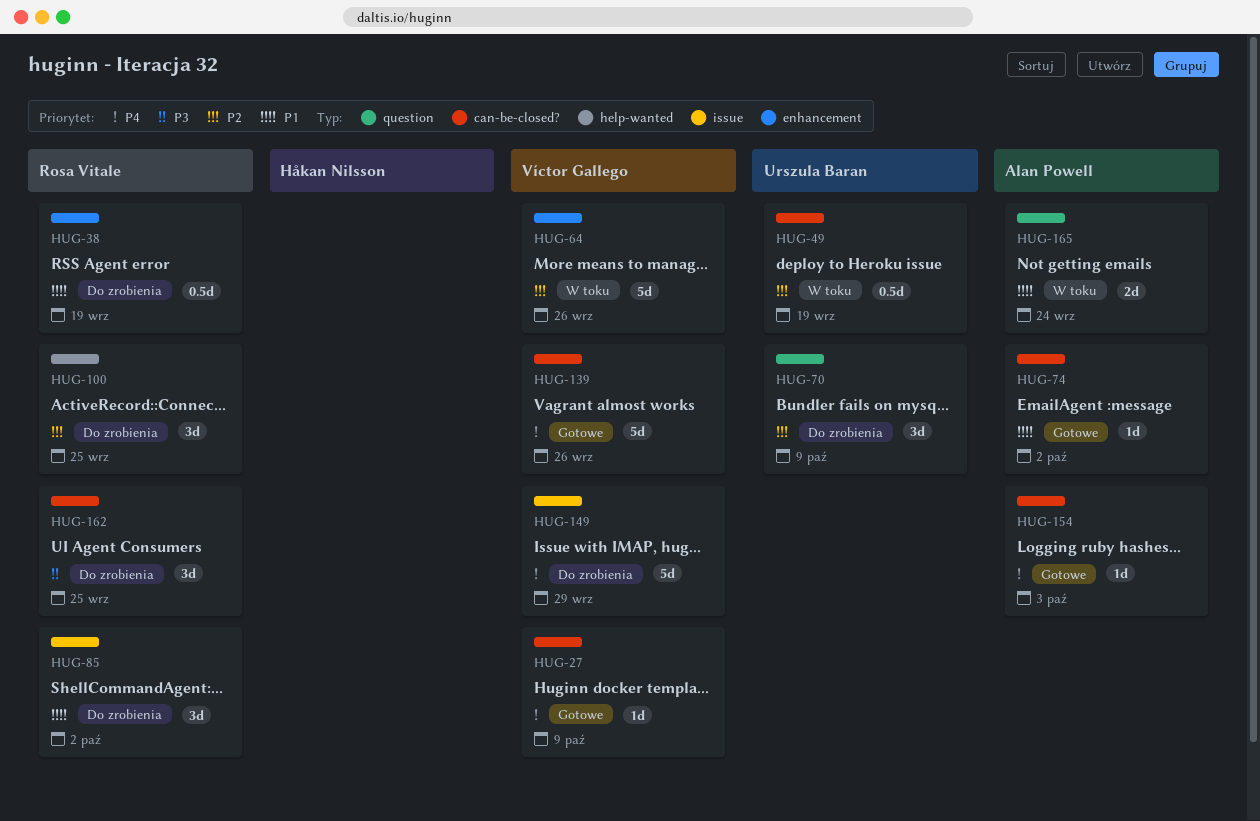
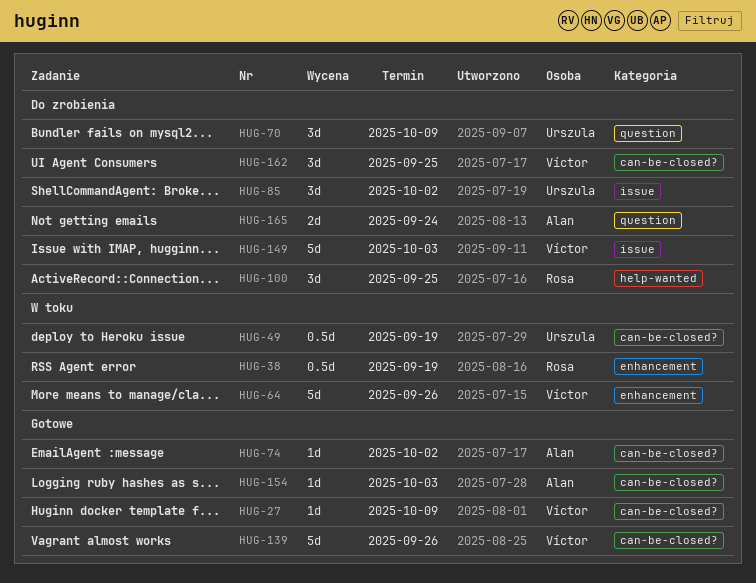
HUG-38, status: Do zrobienia -> W toku
HUG-85, owner: Rosa Vitale -> Urszula Baran
HUG-149, due: Sep 29 -> Oct 3
HUG-162, owner: Rosa Vitale -> Víctor Gallego
HUG-165, status: W toku -> Do zrobienia

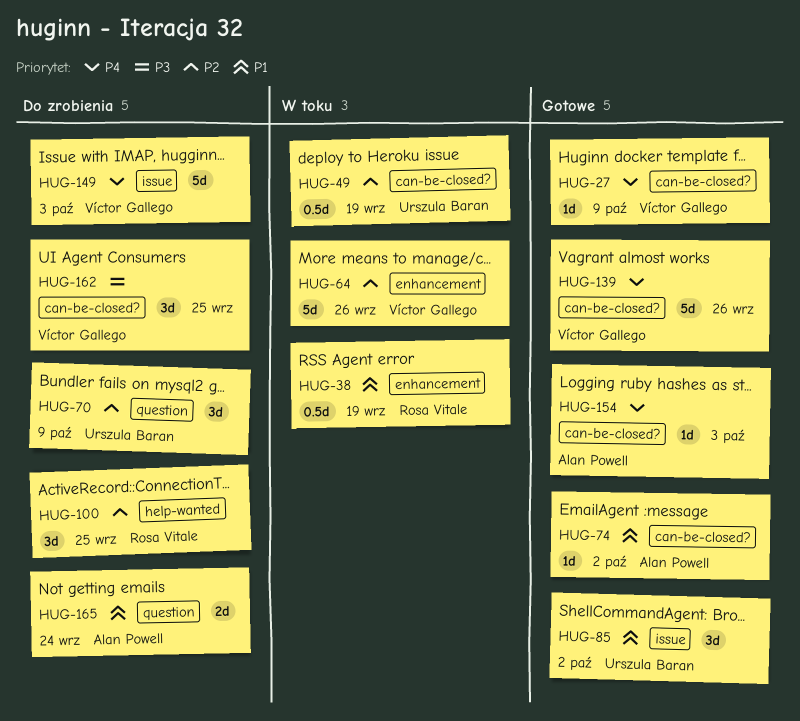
HUG-85, status: Do zrobienia -> Gotowe

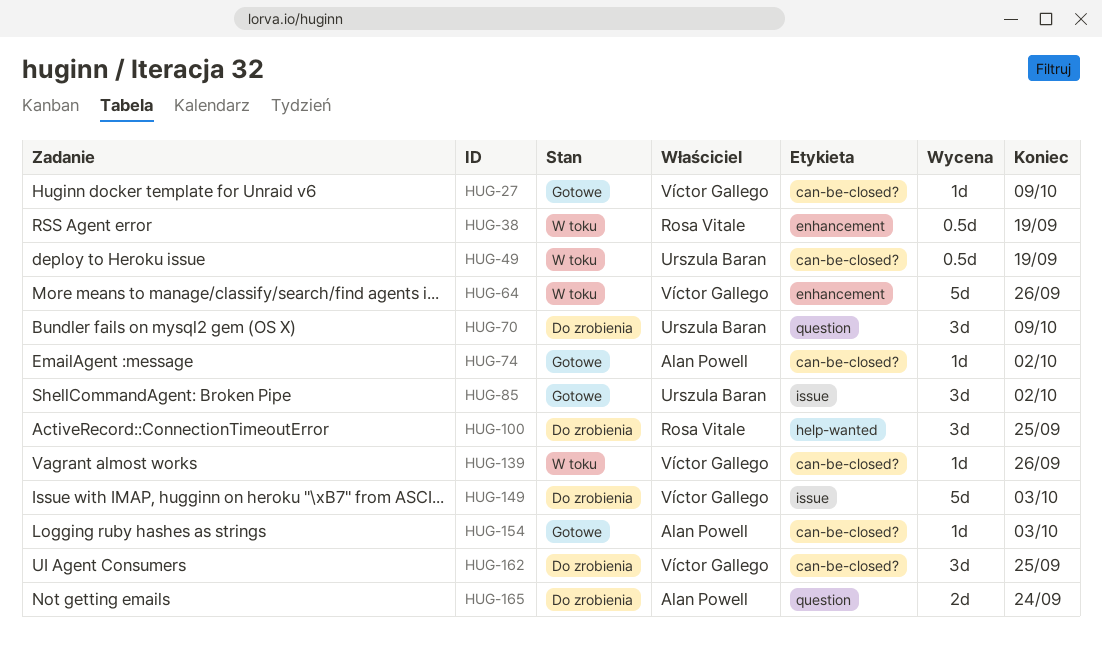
HUG-139, status: Gotowe -> W toku
HUG-139, estimate: 5d -> 1d

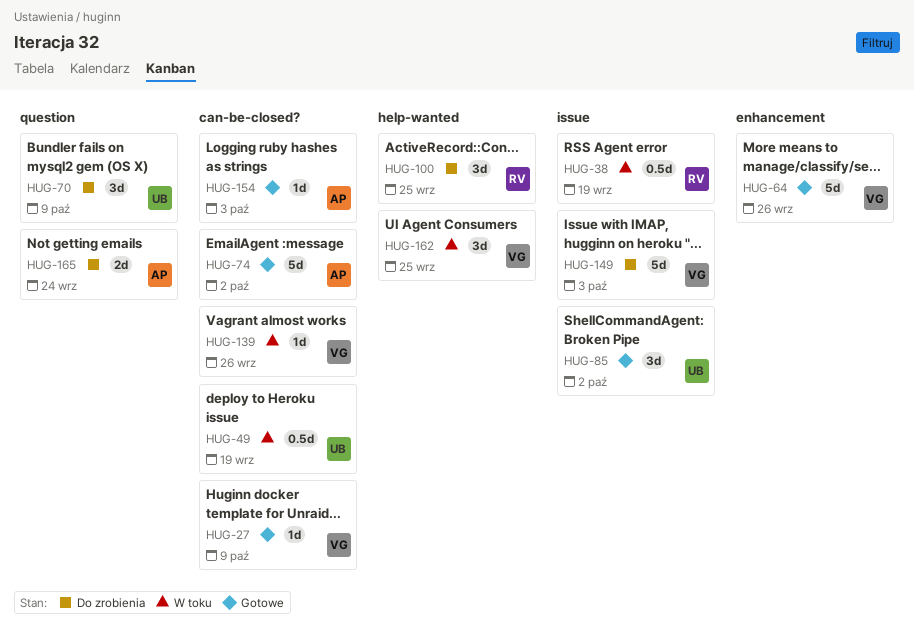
HUG-38, label: enhancement -> issue
HUG-64, status: W toku -> Gotowe
HUG-74, estimate: 1d -> 5d
HUG-162, status: Do zrobienia -> W toku
HUG-162, label: can-be-closed? -> help-wanted

